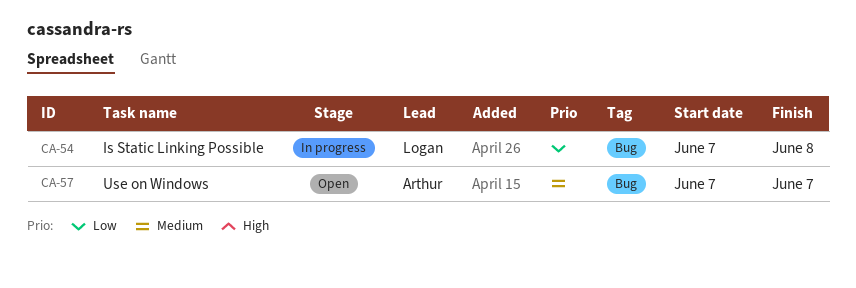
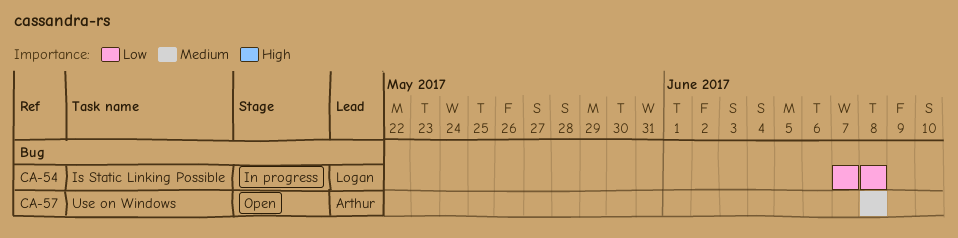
CA-57, start: Jun 7 -> Jun 8
CA-57, due: Jun 7 -> Jun 8

